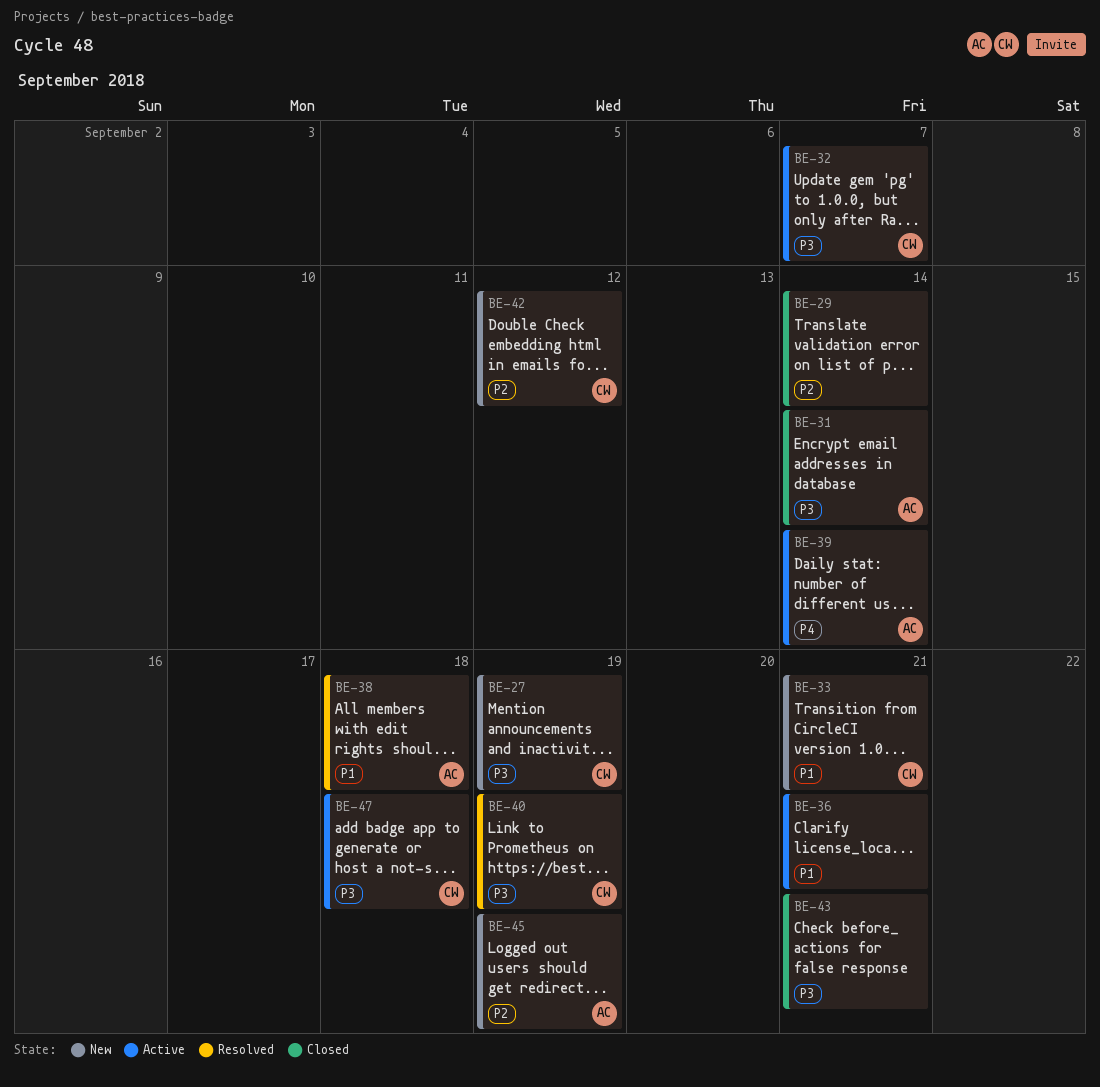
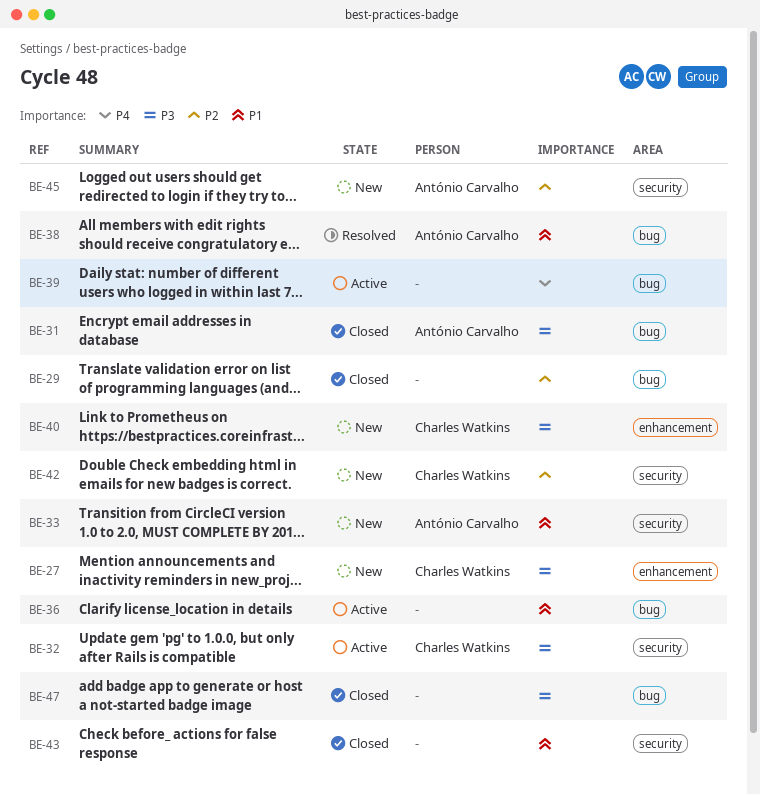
BE-33, owner: Charles Watkins -> António Carvalho
BE-39, owner: António Carvalho -> none
BE-40, status: Resolved -> New
BE-43, priority: P3 -> P1
BE-47, status: Active -> Closed
BE-47, owner: Charles Watkins -> none

